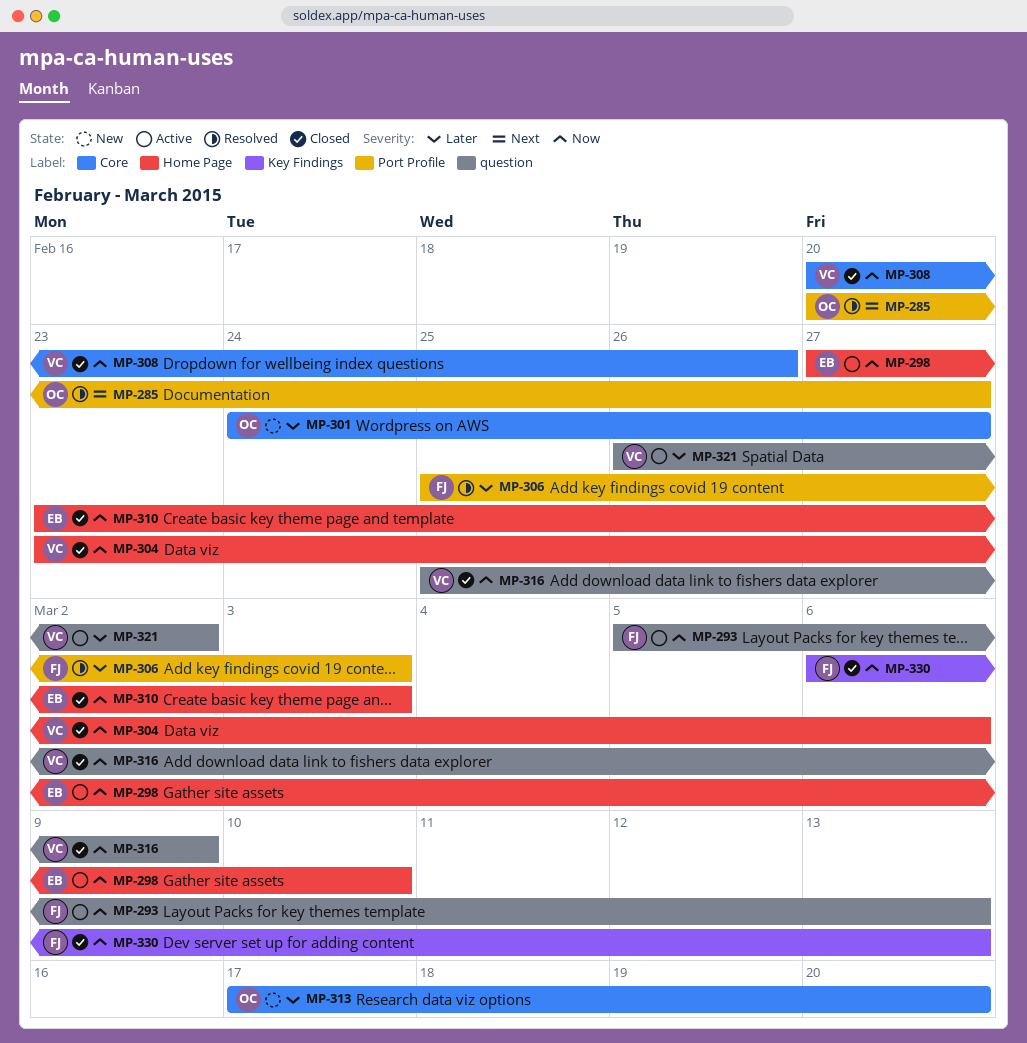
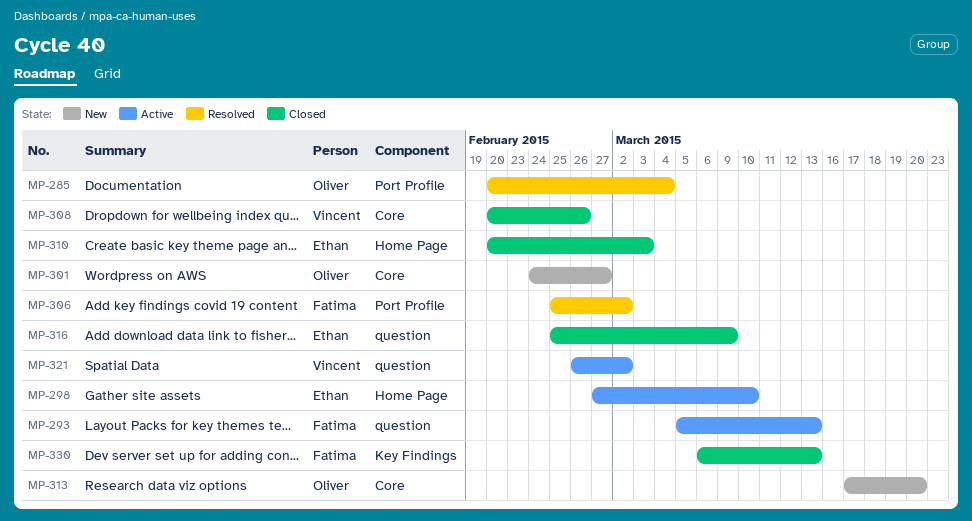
MP-285, due: Feb 27 -> Mar 4
MP-304: present -> none
MP-306, due: Mar 3 -> Mar 2
MP-310, start: Feb 23 -> Feb 20
MP-316, owner: Vincent -> Ethan

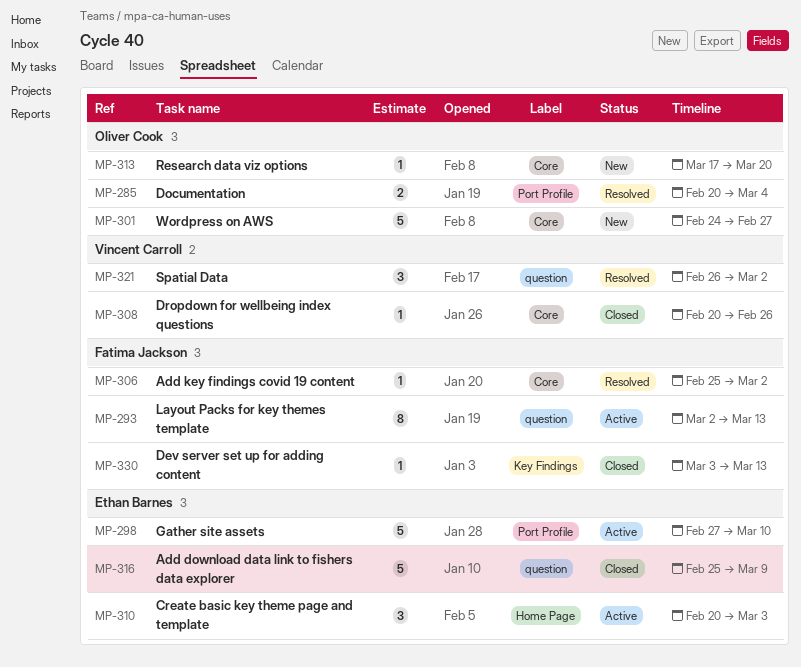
MP-293, start: Mar 5 -> Mar 2
MP-298, label: Home Page -> Port Profile
MP-306, label: Port Profile -> Core
MP-310, status: Closed -> Active
MP-321, status: Active -> Resolved
MP-330, start: Mar 6 -> Mar 3

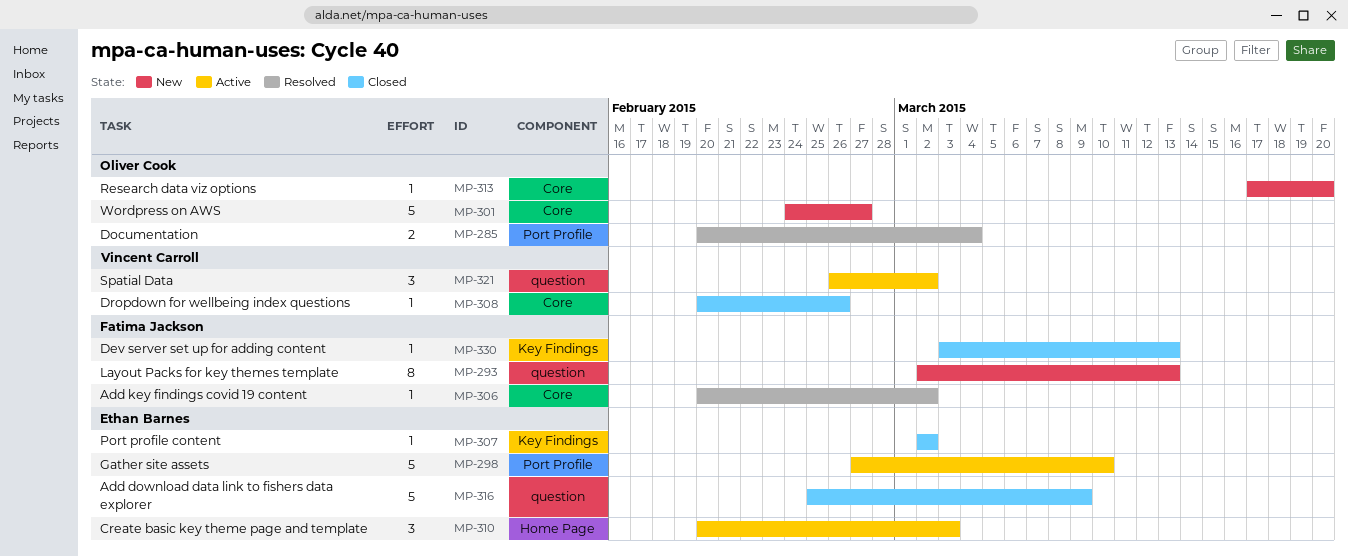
MP-293, status: Active -> New
MP-306, start: Feb 25 -> Feb 20
MP-307: none -> present
MP-321, status: Resolved -> Active

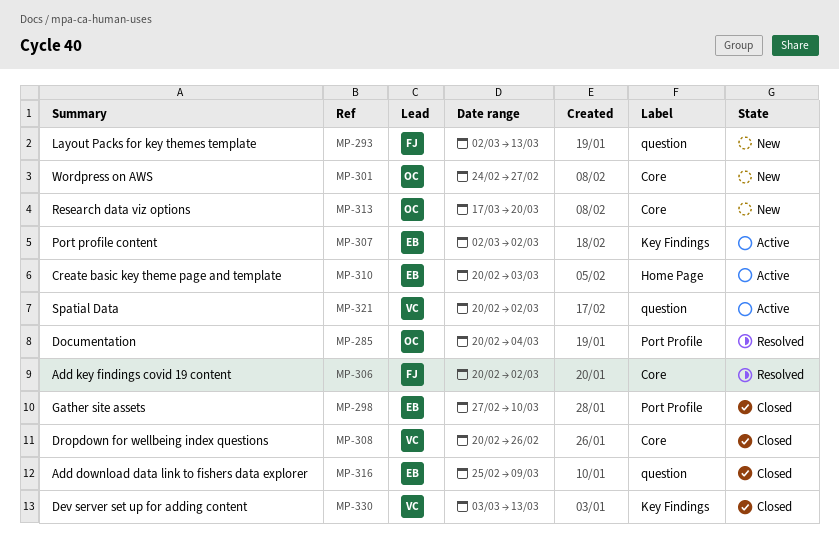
MP-298, status: Active -> Closed
MP-307, status: Closed -> Active
MP-321, start: Feb 26 -> Feb 20
MP-330, owner: Fatima Jackson -> Vincent Carroll

